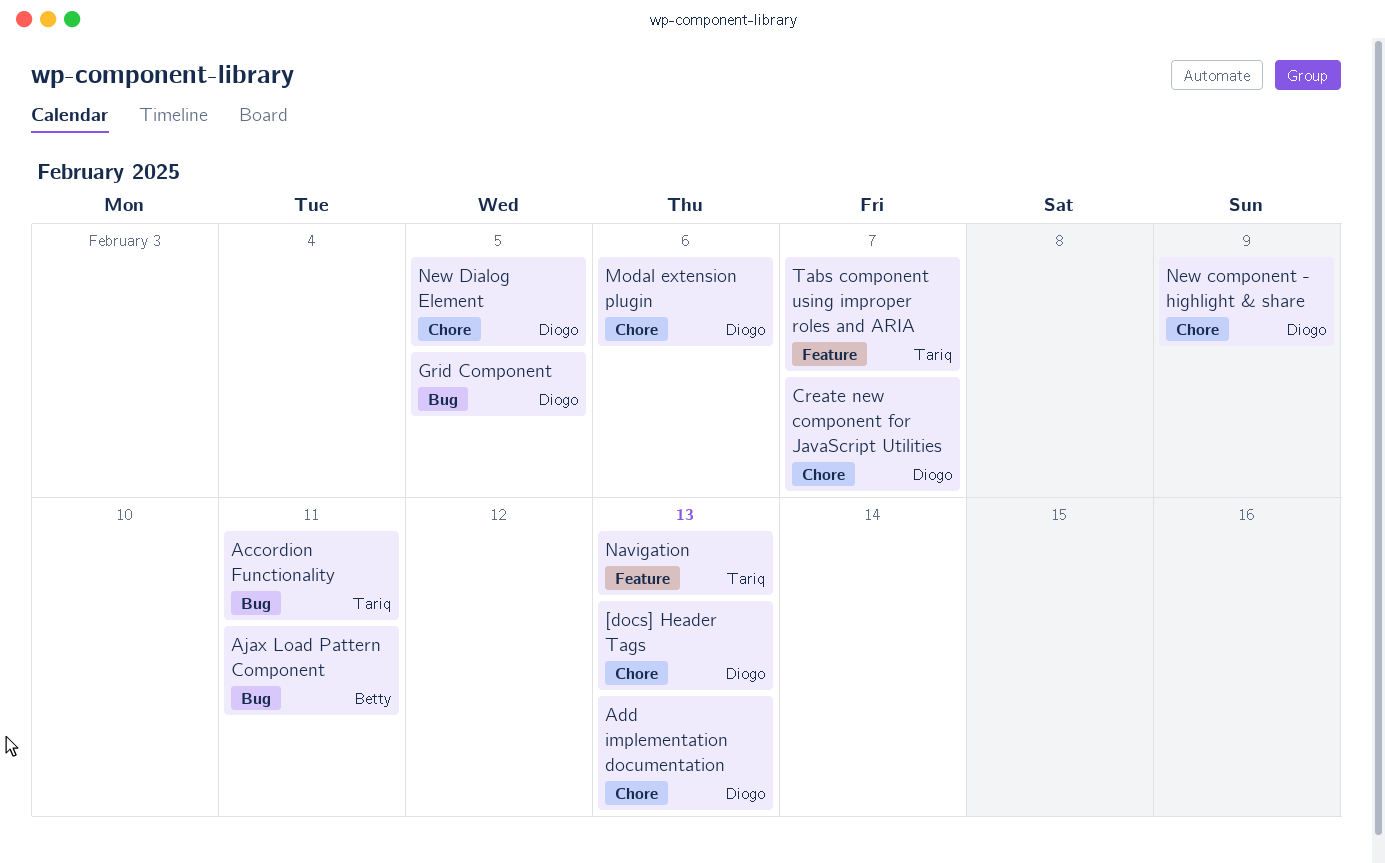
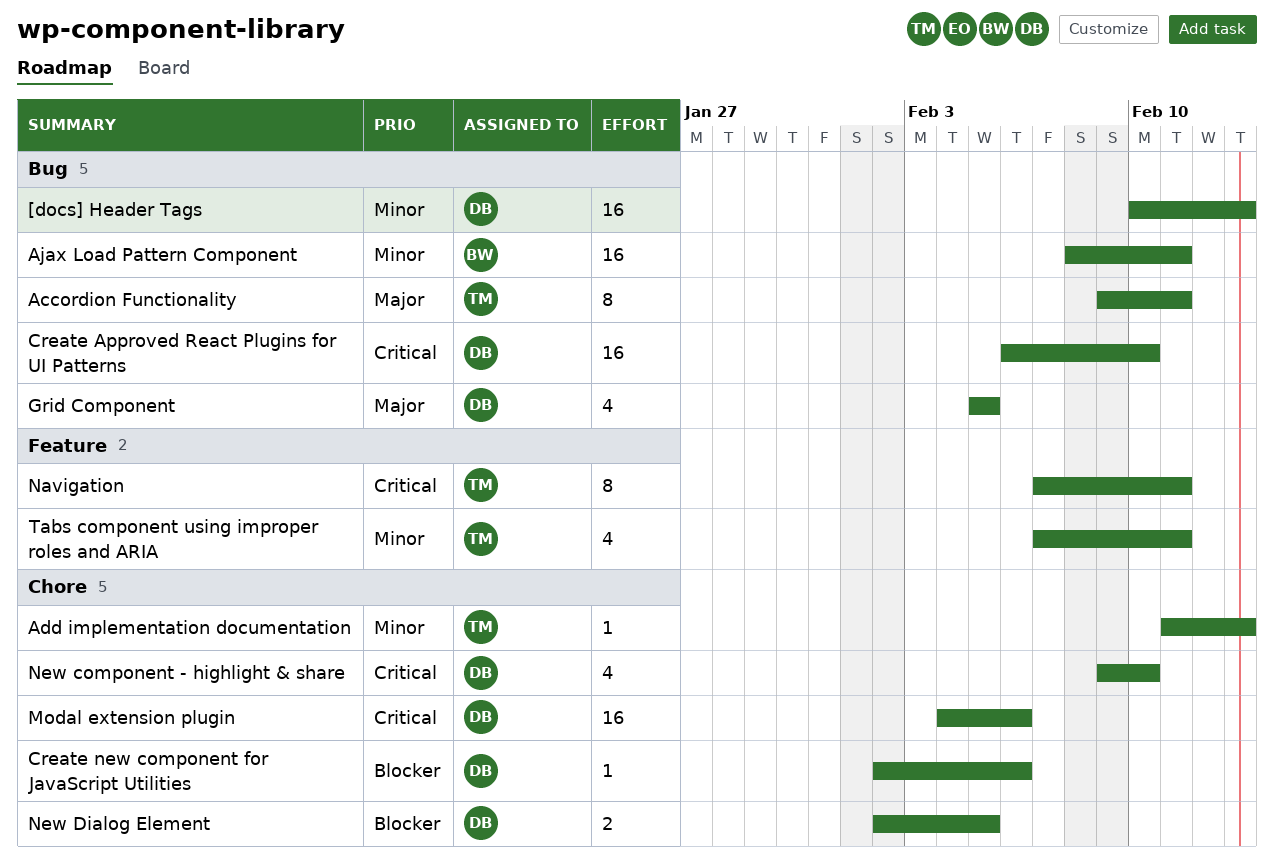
[docs] Header Tags, label: Chore -> Bug
Add implementation documentation, owner: Diogo -> Tariq
Create Approved React Plugins for UI Patterns: none -> present
Create new component for JavaScript Utilities, due: Feb 7 -> Feb 6
Navigation, due: Feb 13 -> Feb 11
New component - highlight & share, due: Feb 9 -> Feb 10
Tabs component using improper roles and ARIA, due: Feb 7 -> Feb 11

